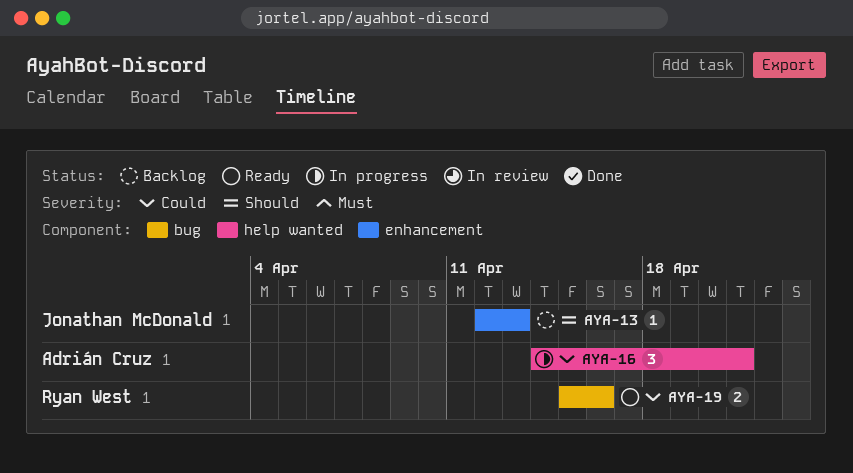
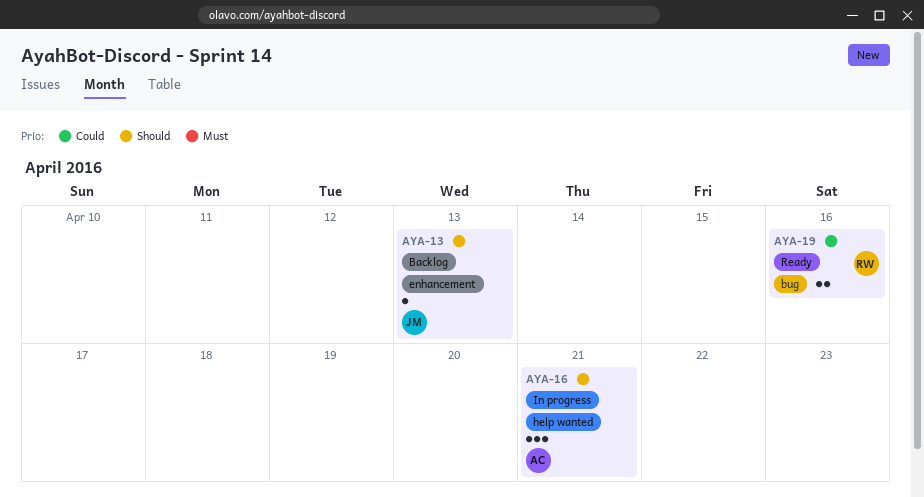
AYA-16, priority: Could -> Should

